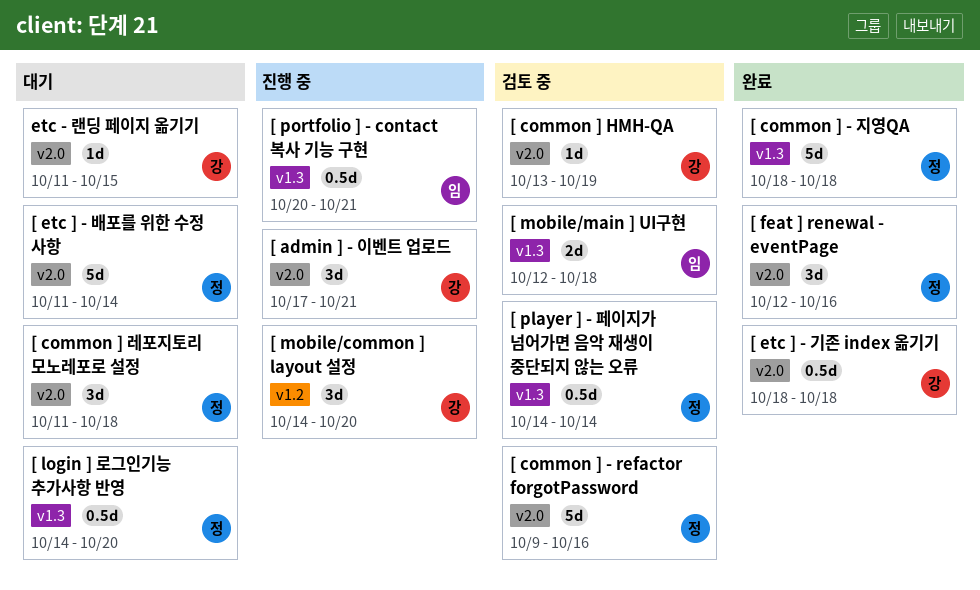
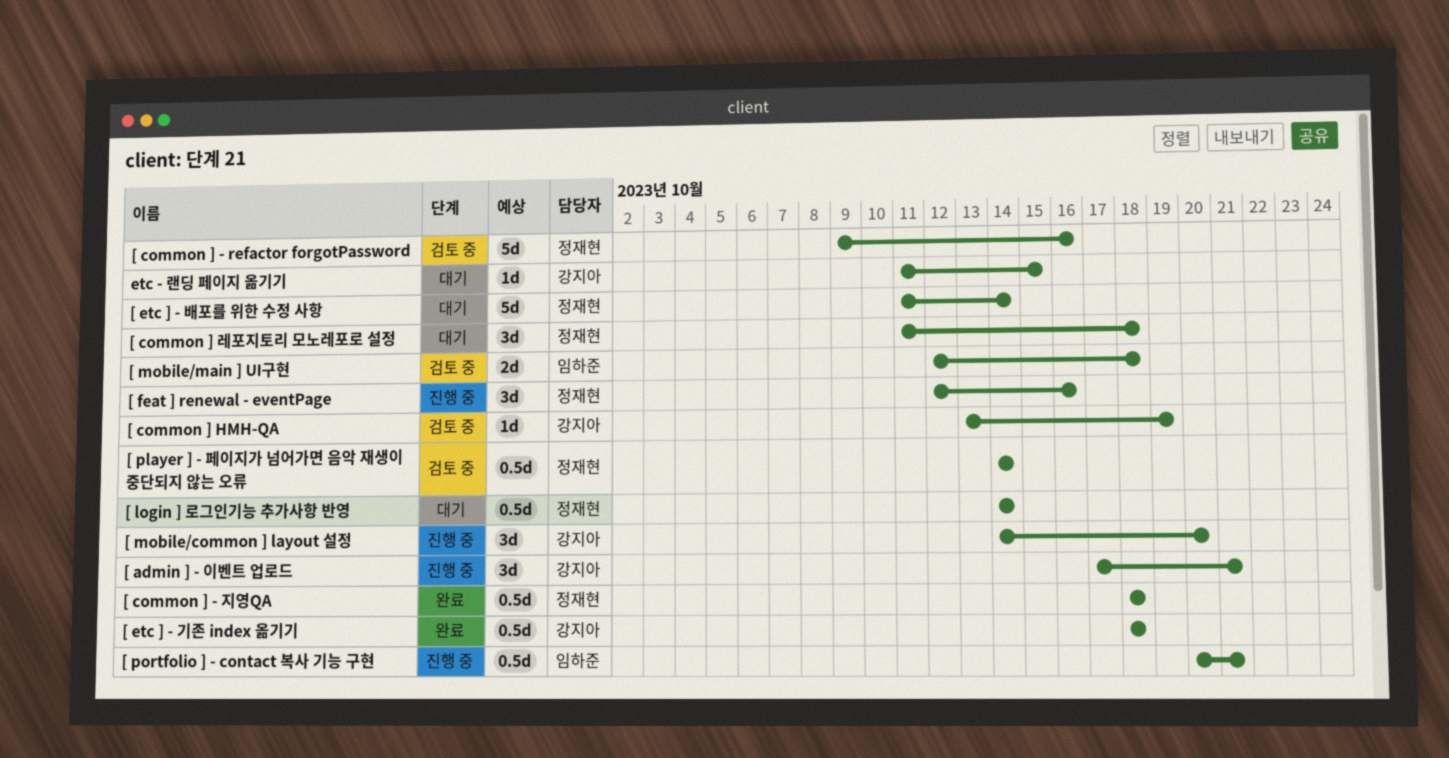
[ common ] - 지영QA, estimate: 5d -> 0.5d
[ feat ] renewal - eventPage, status: 완료 -> 진행 중
[ login ] 로그인기능 추가사항 반영, due: Oct 20 -> Oct 14

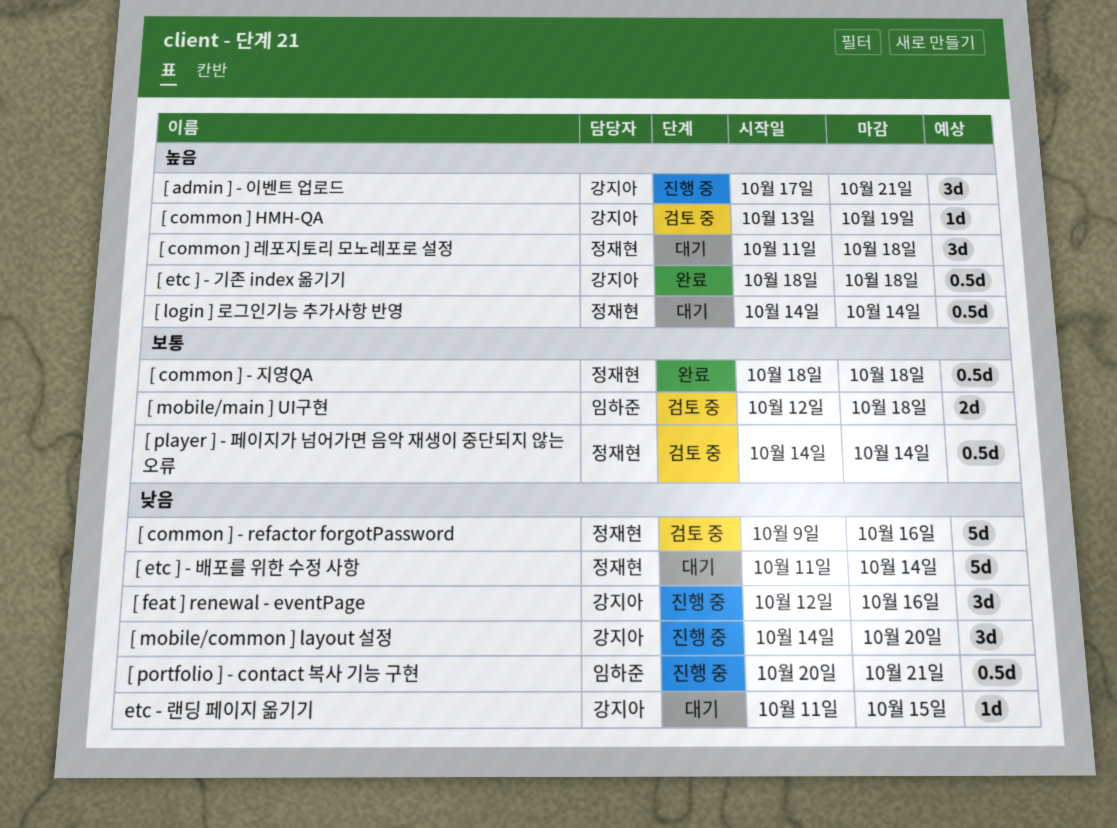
[ feat ] renewal - eventPage, owner: 정재현 -> 강지아

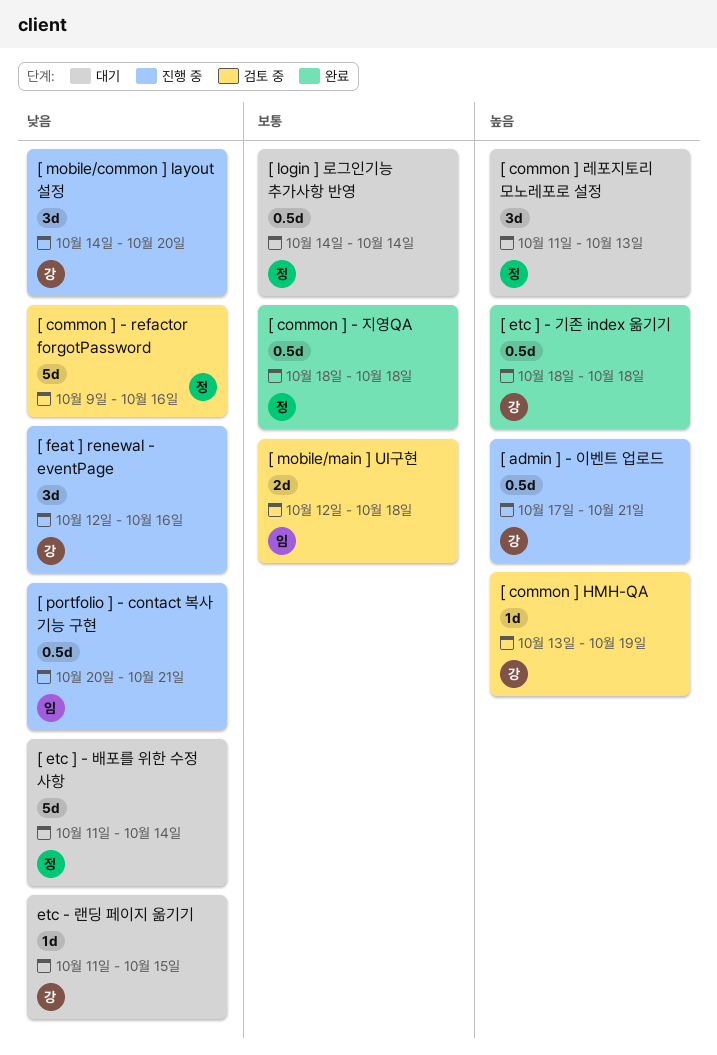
[ admin ] - 이벤트 업로드, estimate: 3d -> 0.5d
[ common ] 레포지토리 모노레포로 설정, due: Oct 18 -> Oct 13
[ login ] 로그인기능 추가사항 반영, priority: 높음 -> 보통
[ player ] - 페이지가 넘어가면 음악 재생이 중단되지 않는 오류: present -> none

